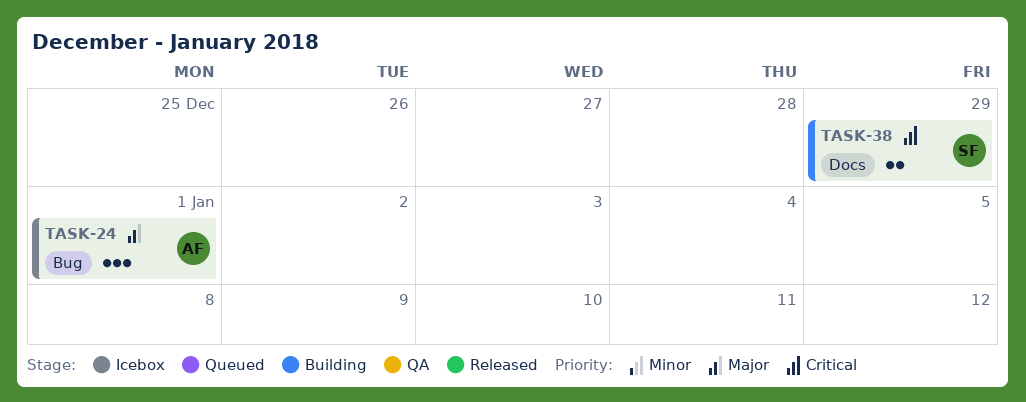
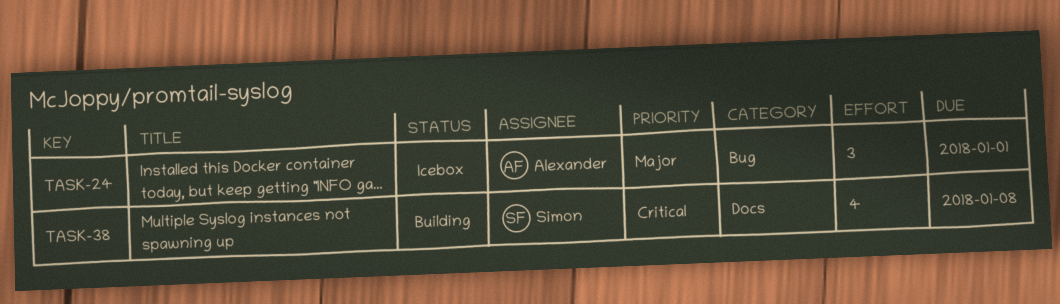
TASK-38, estimate: 2 -> 4
TASK-38, due: Dec 29 -> Jan 8

